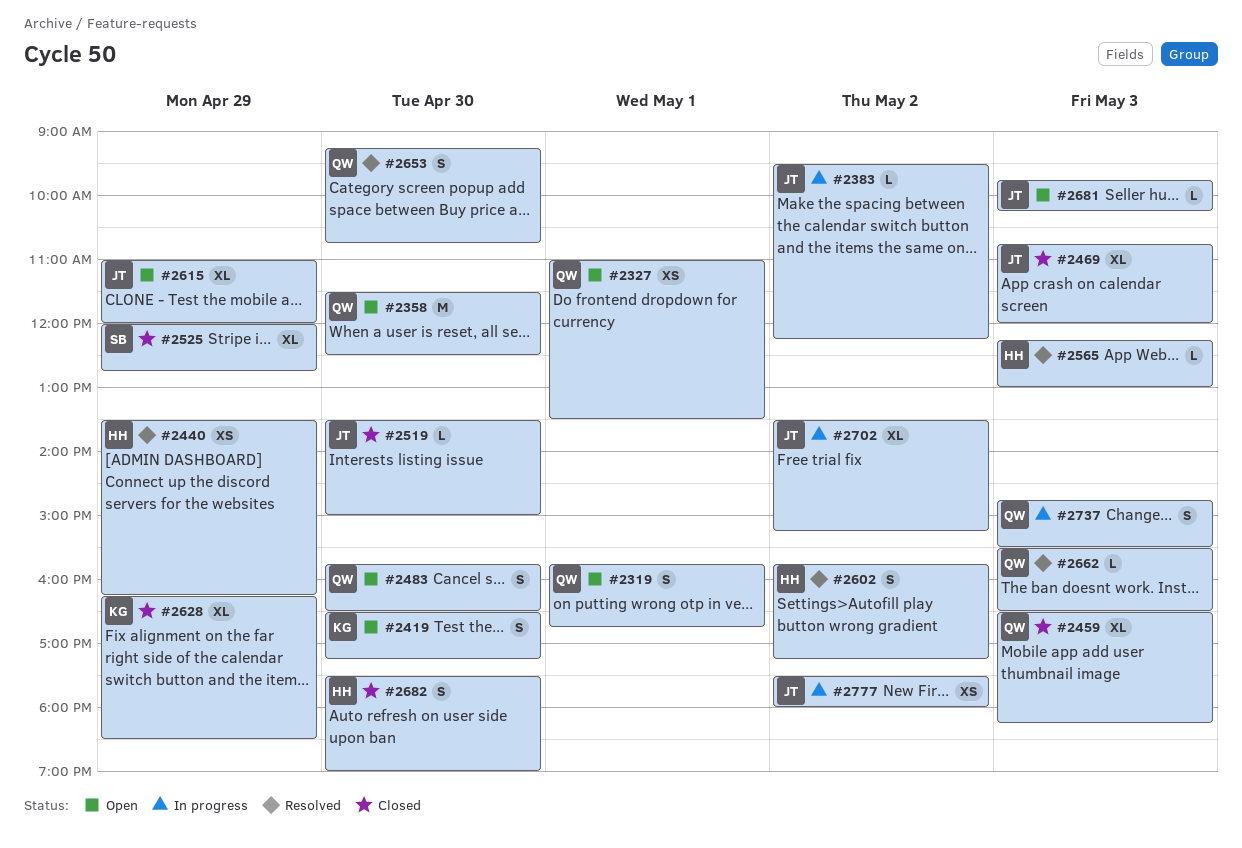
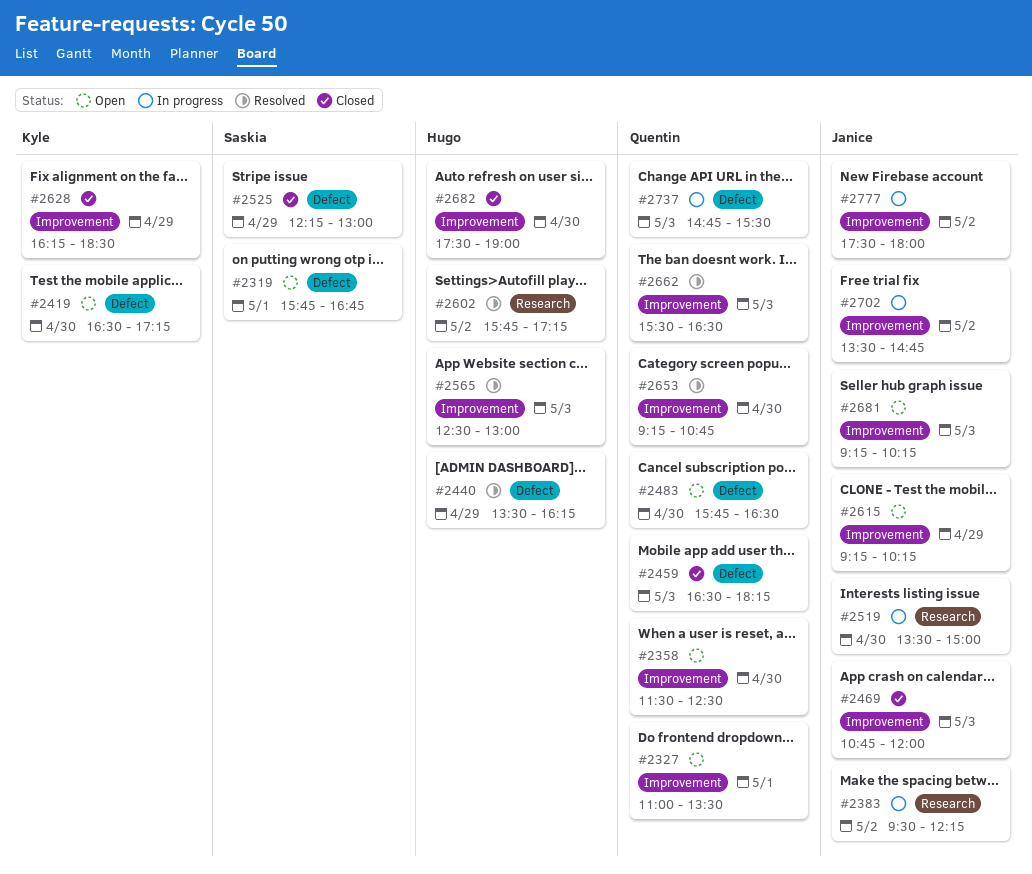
#2319, owner: Quentin -> Saskia
#2519, status: Closed -> In progress
#2525, begins: 12:00 -> 12:15
#2525, ends: 12:45 -> 13:00
#2565, begins: 12:15 -> 12:30
#2615, begins: 11:00 -> 09:15
#2615, ends: 12:00 -> 10:15
#2681, begins: 09:45 -> 09:15
#2702, ends: 15:15 -> 14:45

